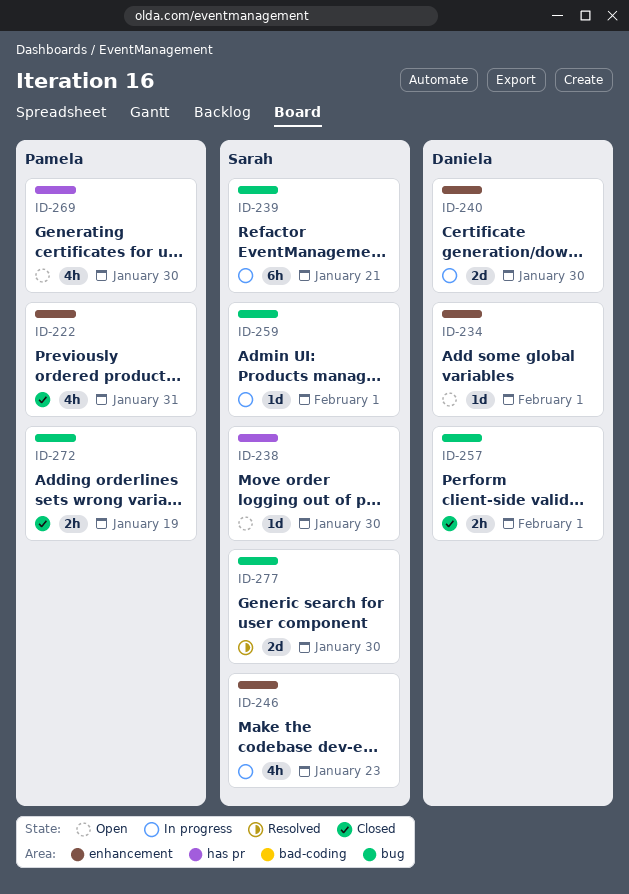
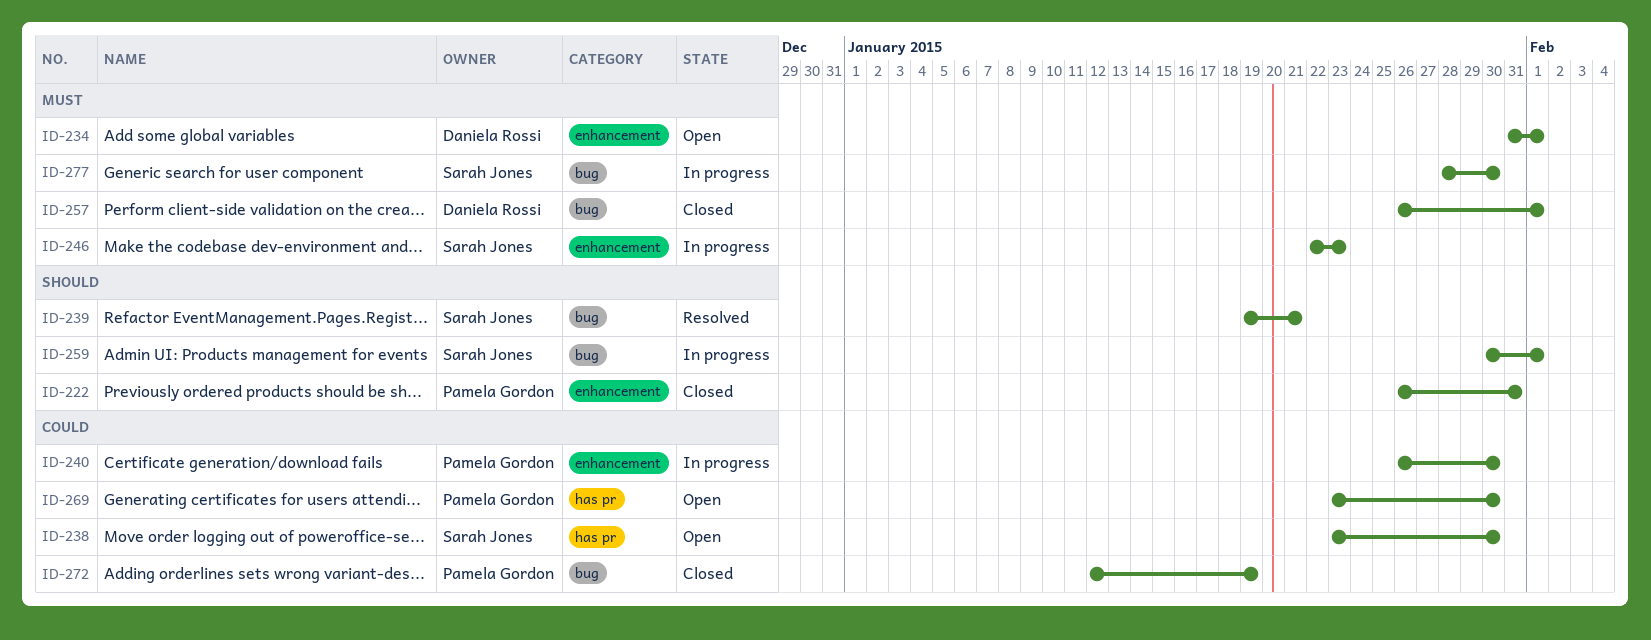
ID-239, status: In progress -> Resolved
ID-240, owner: Daniela Rossi -> Pamela Gordon
ID-277, status: Resolved -> In progress

